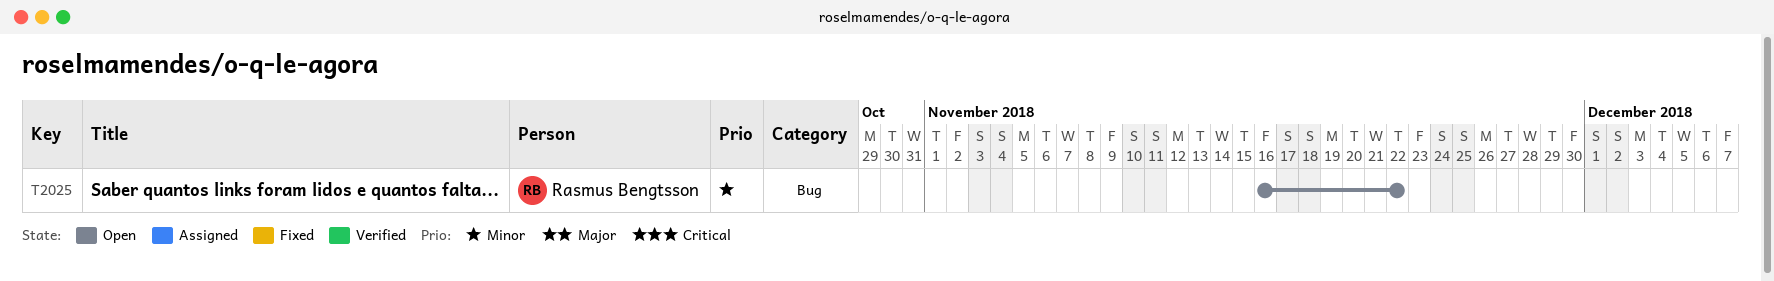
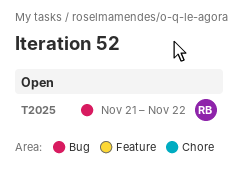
T2025, start: Nov 16 -> Nov 21

